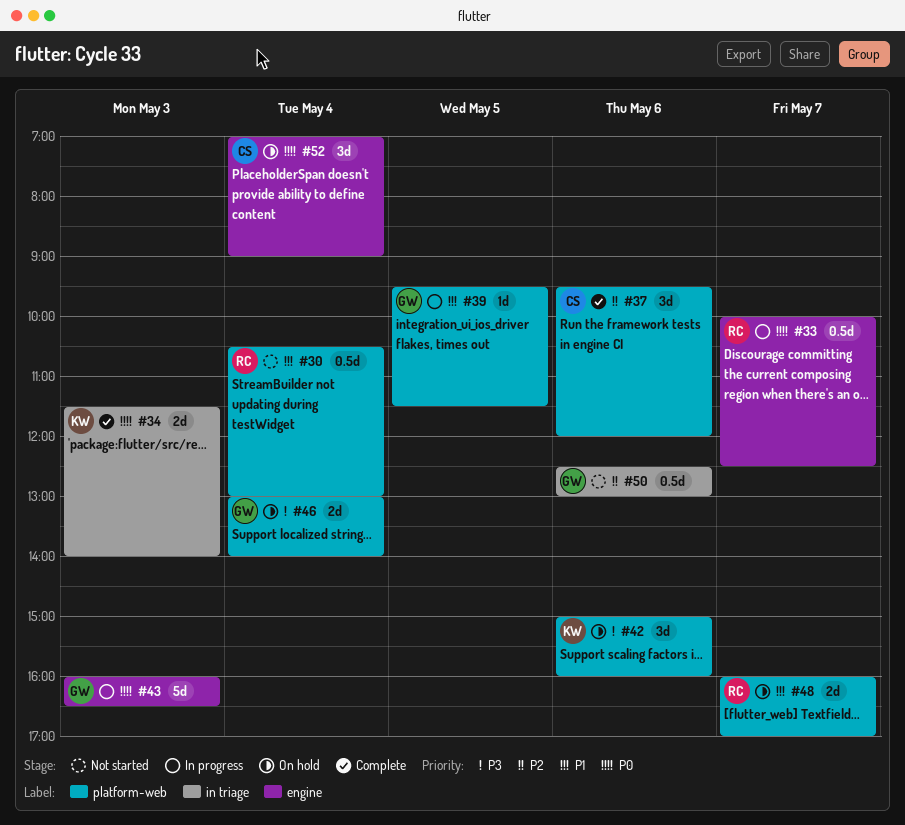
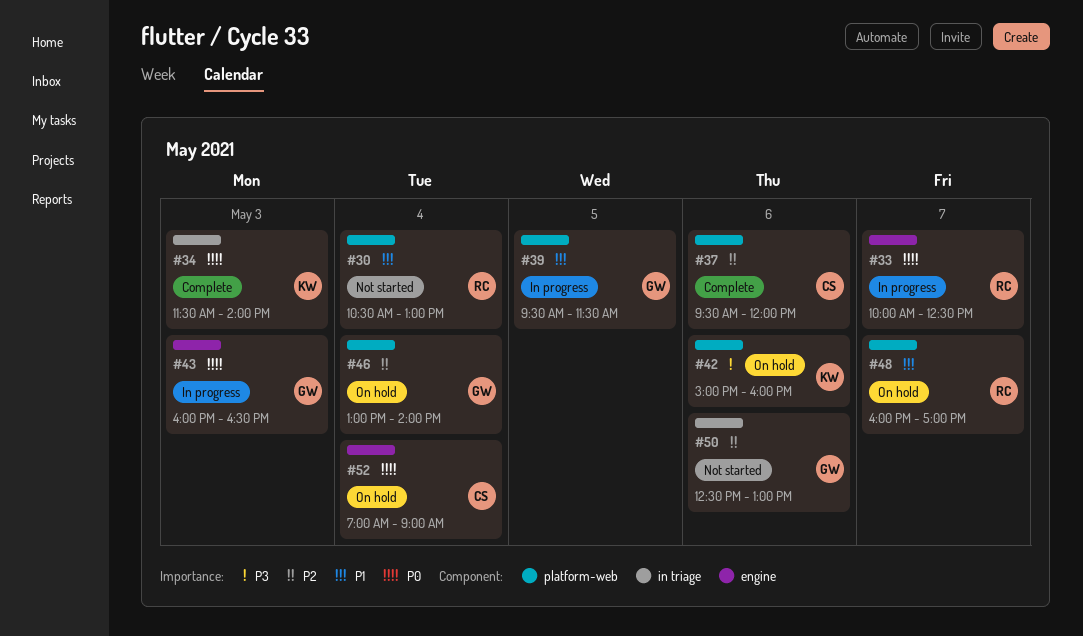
#46, priority: P3 -> P2

